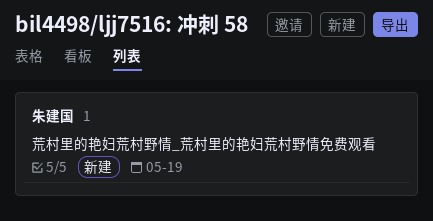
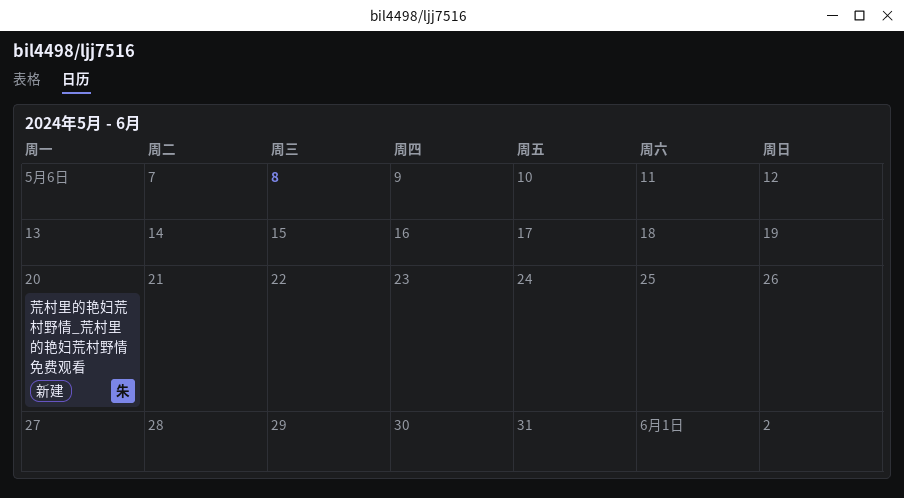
荒村里的艳妇荒村野情_荒村里的艳妇荒村野情免费观看, due: May 19 -> May 20

